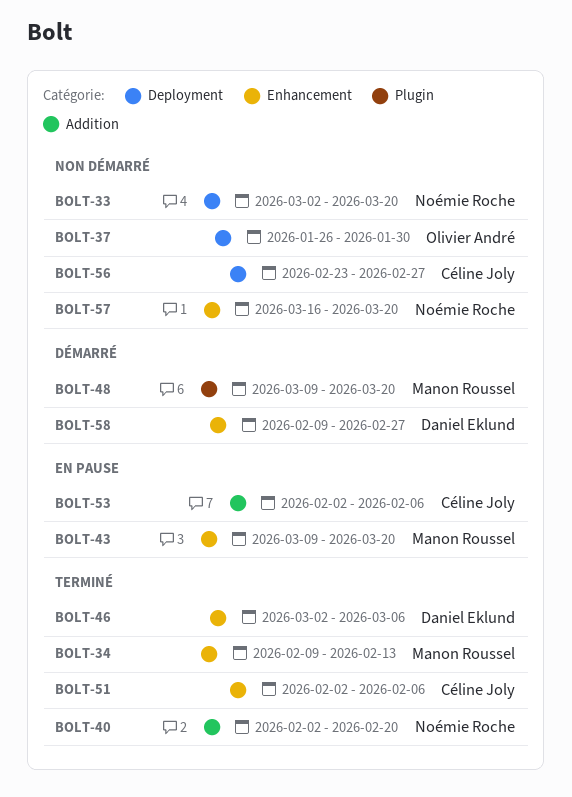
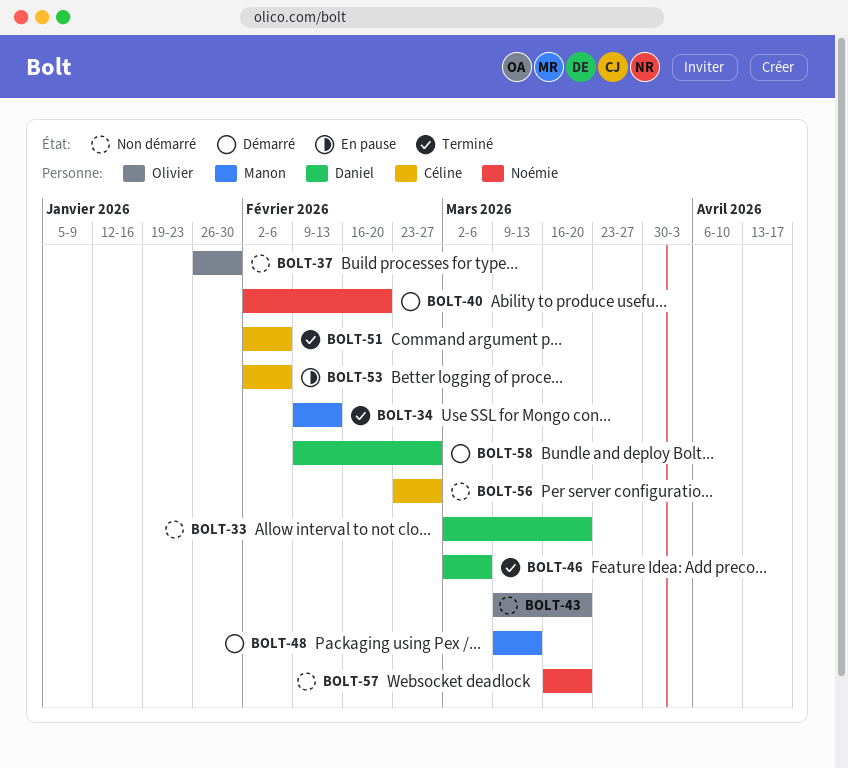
BOLT-33, owner: Noémie Roche -> Daniel Eklund
BOLT-40, status: Terminé -> Démarré
BOLT-43, status: En pause -> Non démarré
BOLT-43, owner: Manon Roussel -> Olivier André
BOLT-48, due: Mar 20 -> Mar 13

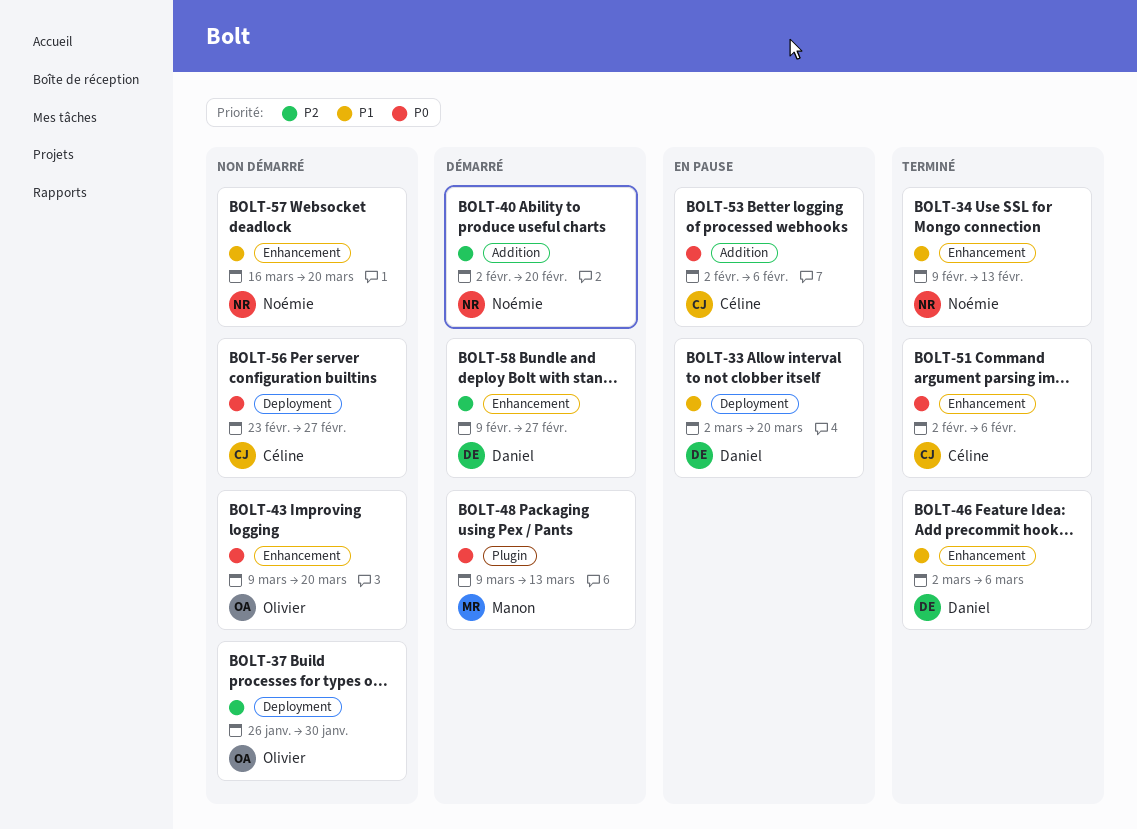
BOLT-33, status: Non démarré -> En pause
BOLT-34, owner: Manon -> Noémie

